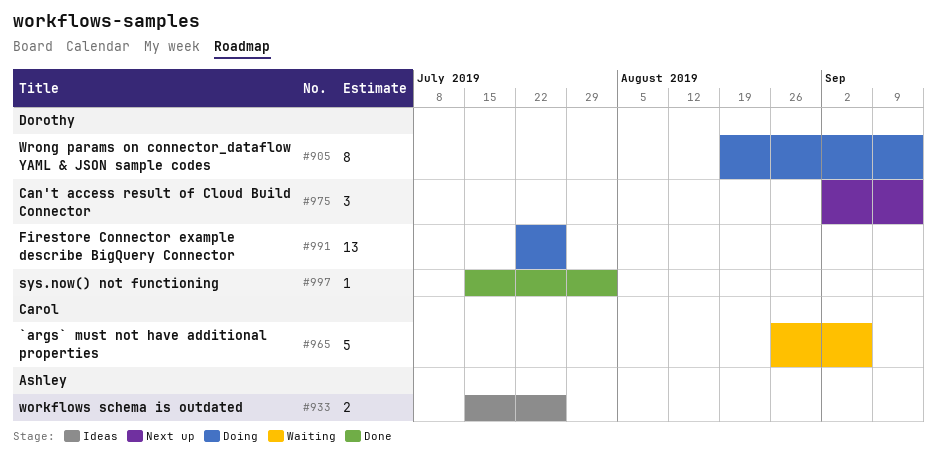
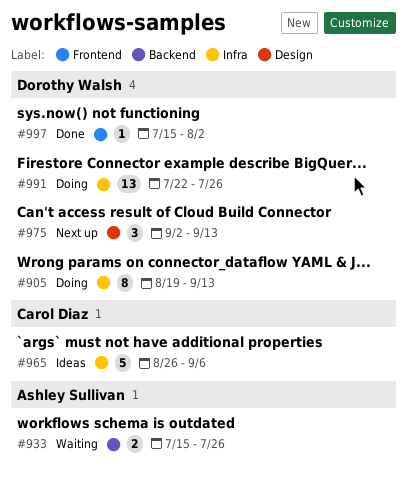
#933, status: Ideas -> Waiting
#965, status: Waiting -> Ideas

